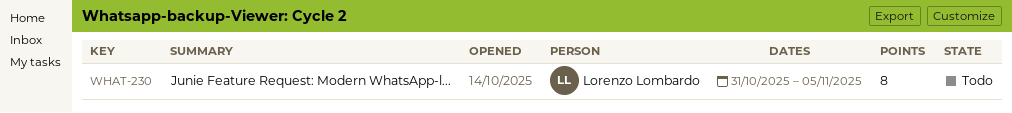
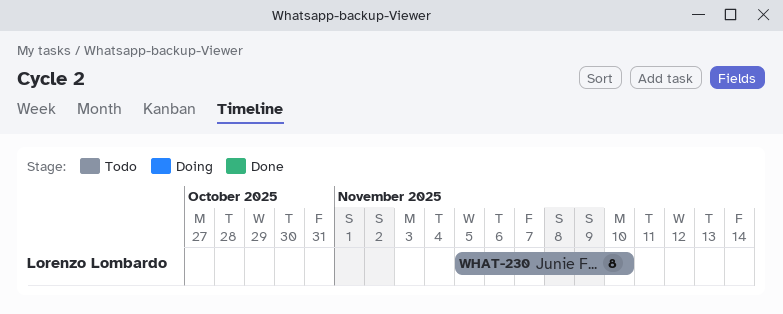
WHAT-230, start: Oct 31 -> Nov 5
WHAT-230, due: Nov 5 -> Nov 10

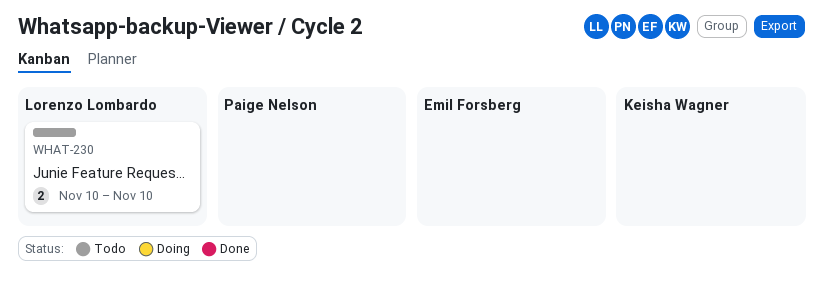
WHAT-230, estimate: 8 -> 2
WHAT-230, start: Nov 5 -> Nov 10

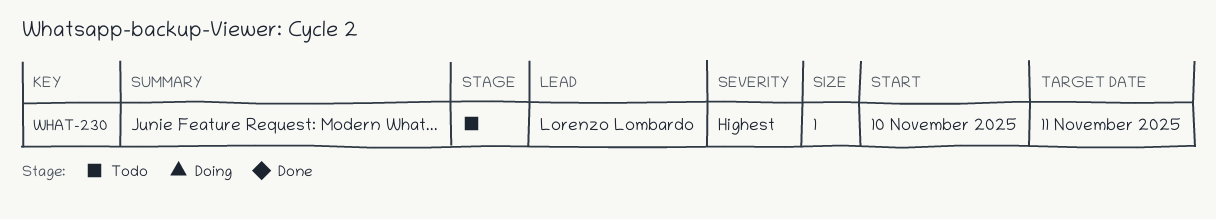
WHAT-230, estimate: 2 -> 1
WHAT-230, due: Nov 10 -> Nov 11

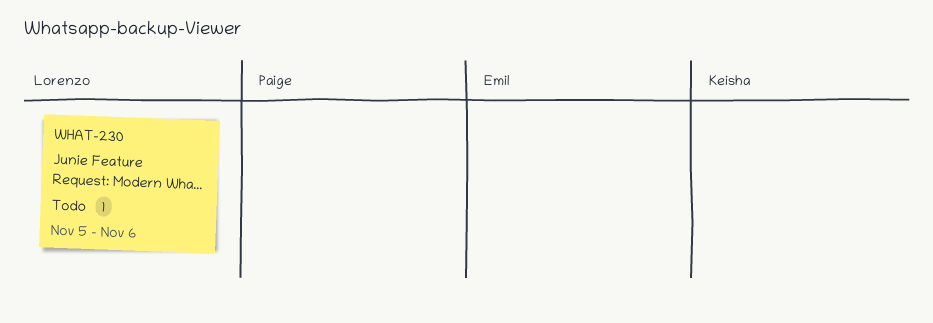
WHAT-230, start: Nov 10 -> Nov 5
WHAT-230, due: Nov 11 -> Nov 6

